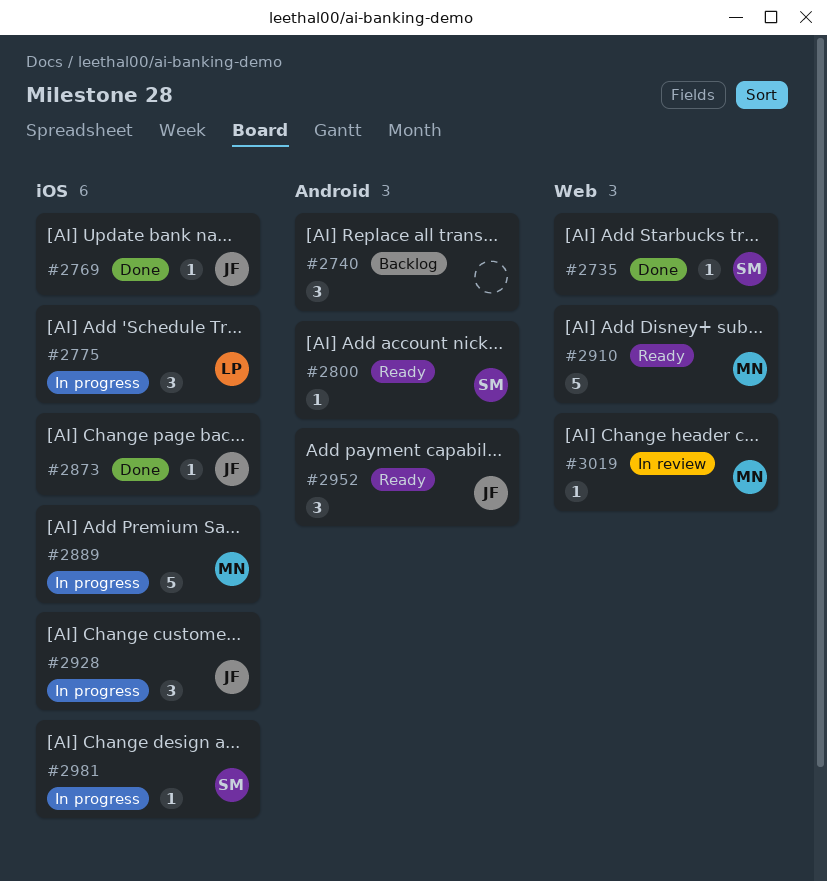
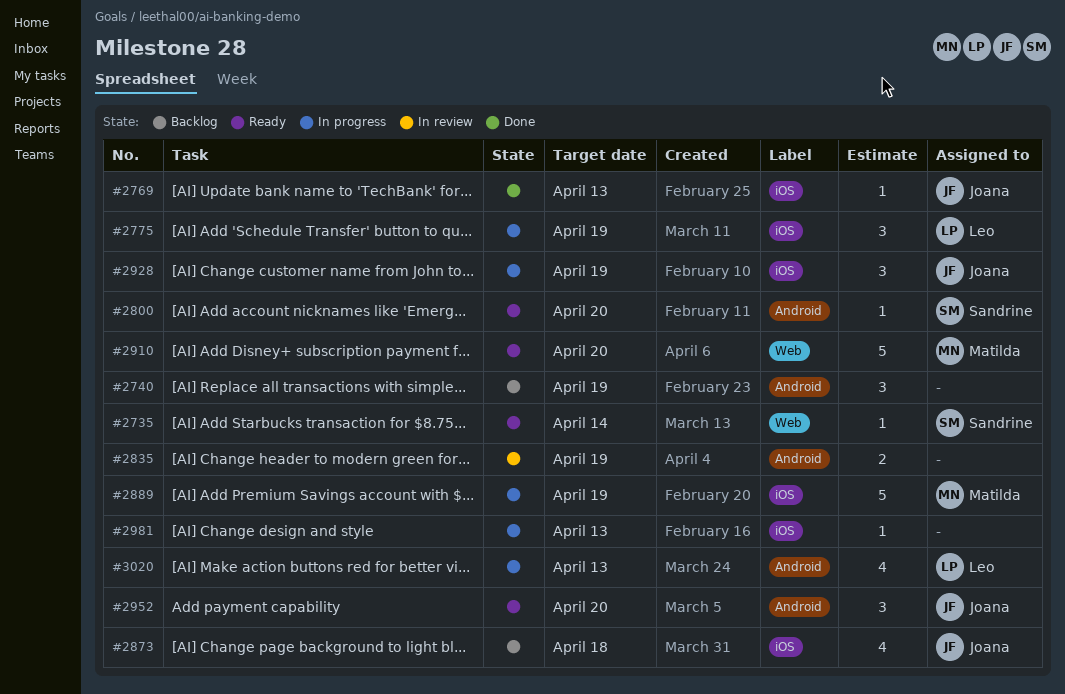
#2735, status: Done -> Ready
#2835: none -> present
#2873, status: Done -> Backlog
#2873, estimate: 1 -> 4
#2981, owner: Sandrine -> none
#3019: present -> none
#3020: none -> present

